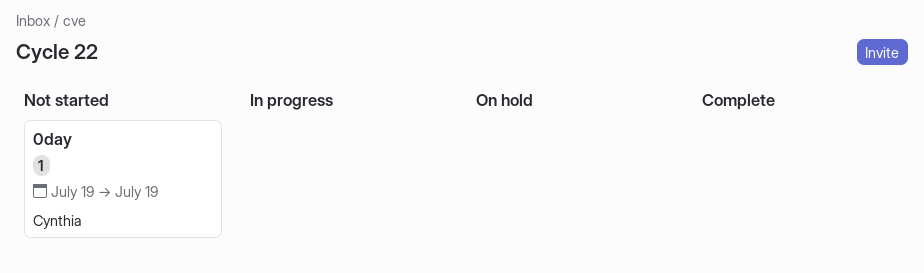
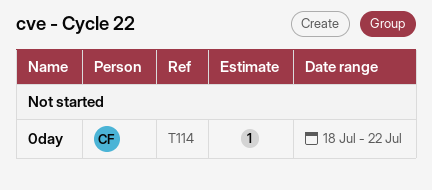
0day, start: Jul 19 -> Jul 18
0day, due: Jul 19 -> Jul 22

